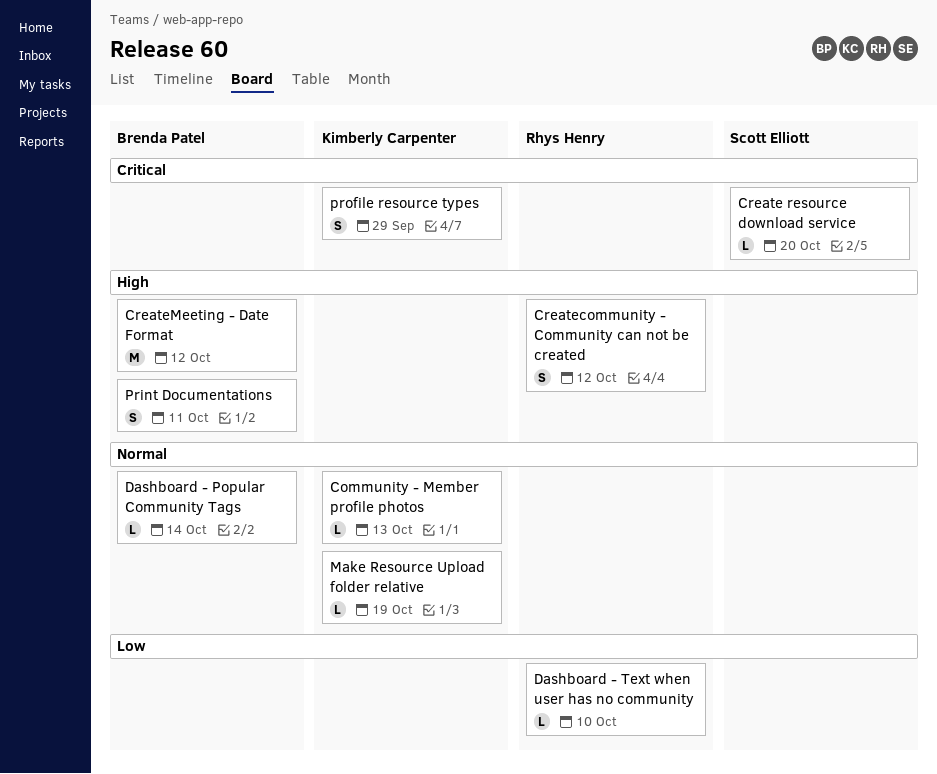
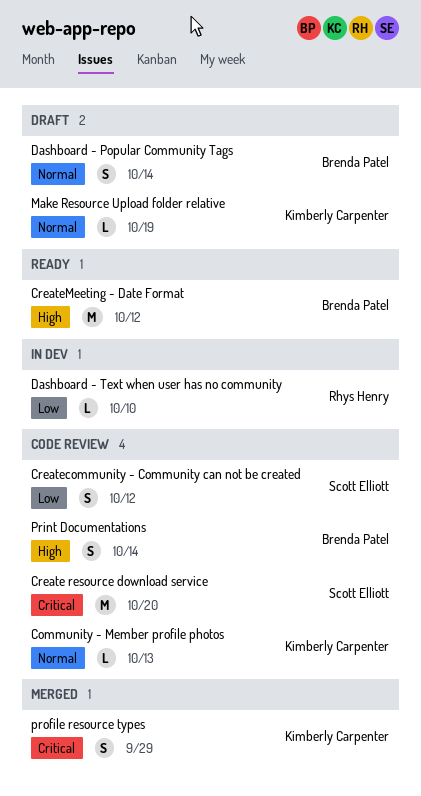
Create resource download service, estimate: L -> M
Createcommunity - Community can not be created, owner: Rhys Henry -> Scott Elliott
Createcommunity - Community can not be created, priority: High -> Low
Dashboard - Popular Community Tags, estimate: L -> S
Print Documentations, due: Oct 11 -> Oct 14

